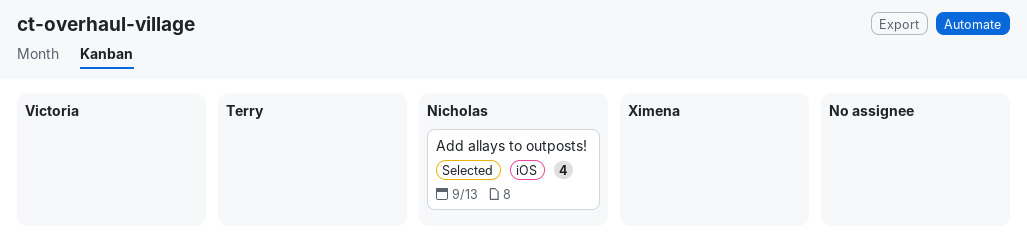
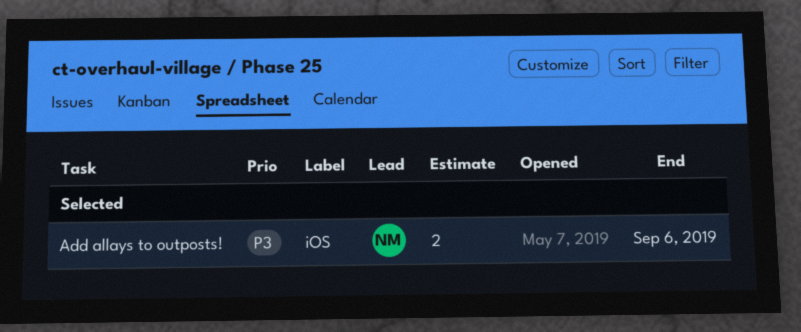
Add allays to outposts!, estimate: 4 -> 2
Add allays to outposts!, due: Sep 13 -> Sep 6

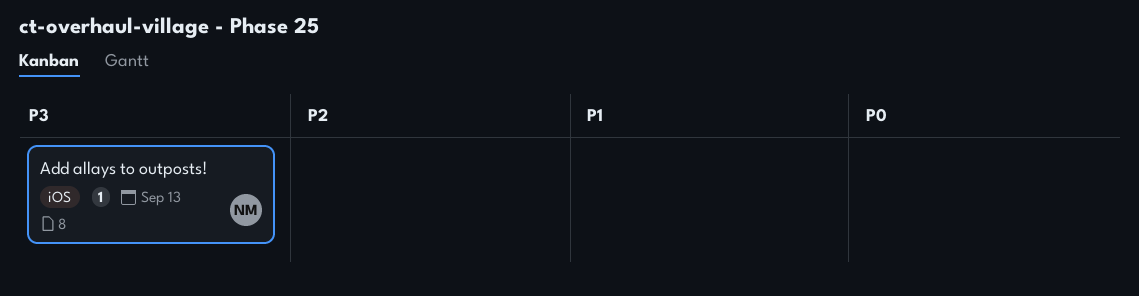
Add allays to outposts!, estimate: 2 -> 1
Add allays to outposts!, due: Sep 6 -> Sep 13

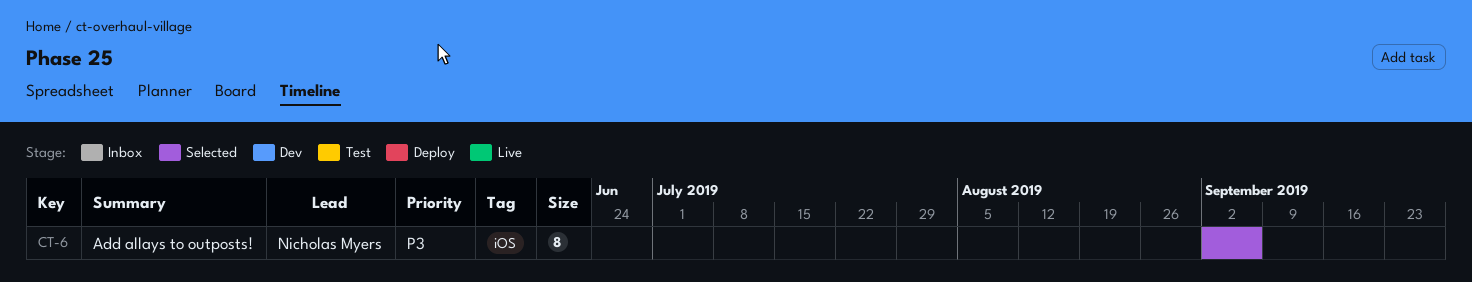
Add allays to outposts!, estimate: 1 -> 8
Add allays to outposts!, due: Sep 13 -> Sep 6

